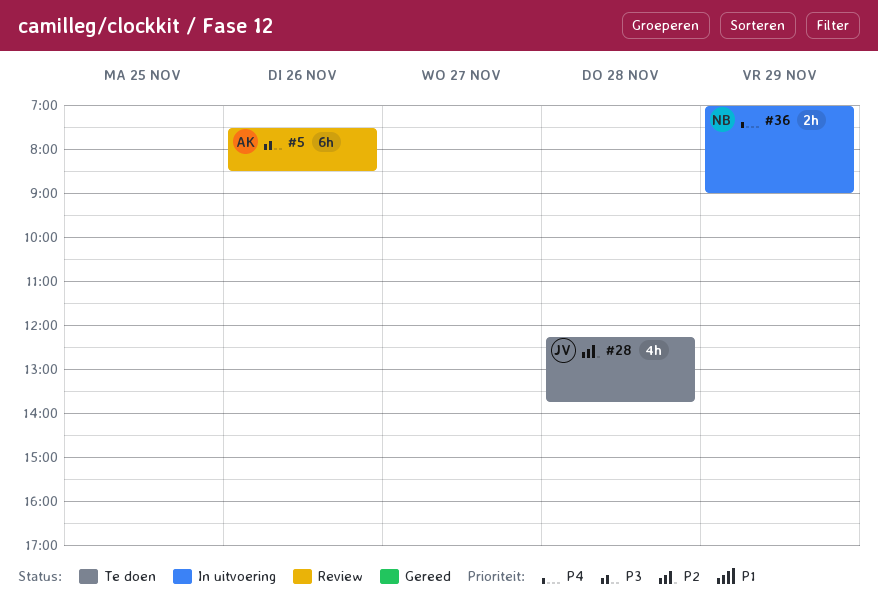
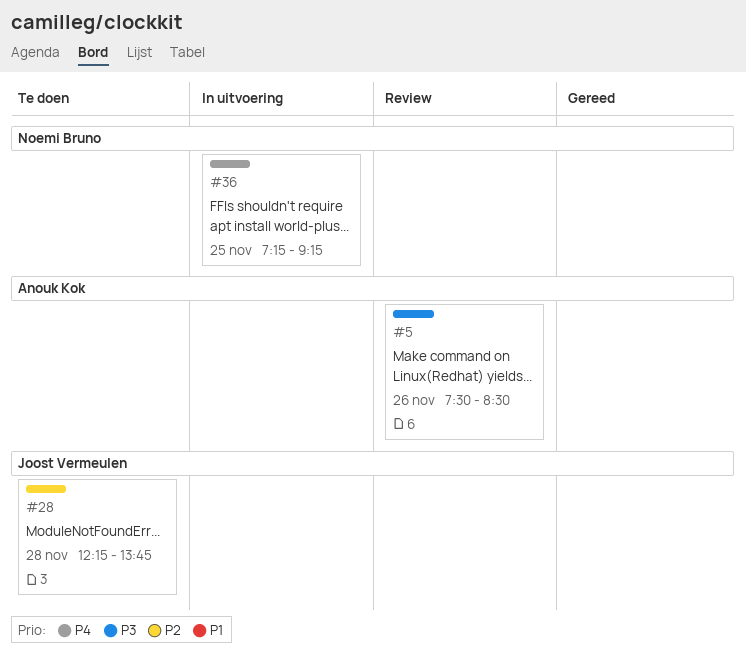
#36, day: Nov 29 -> Nov 25
#36, begins: 07:00 -> 07:15
#36, ends: 09:00 -> 09:15

